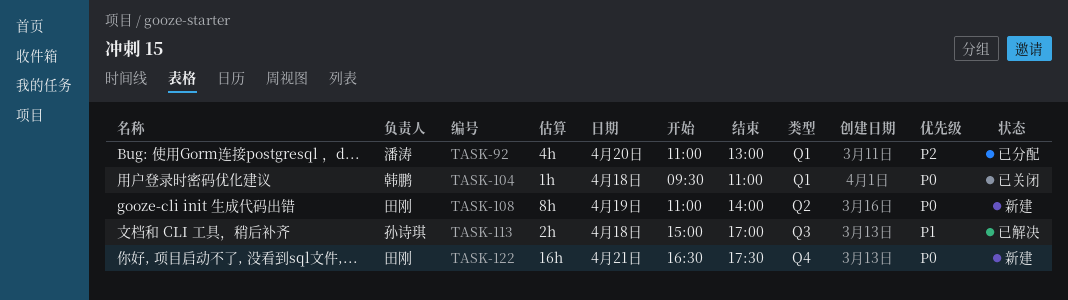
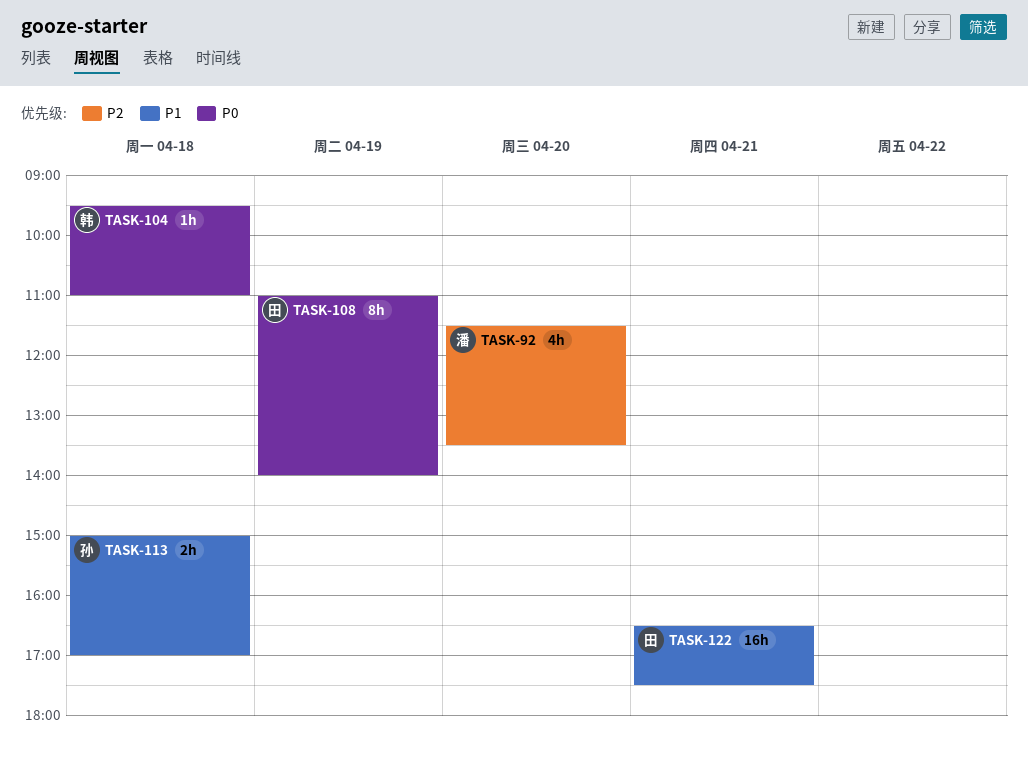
TASK-92, begins: 11:00 -> 11:30
TASK-92, ends: 13:00 -> 13:30
TASK-122, priority: P0 -> P1

